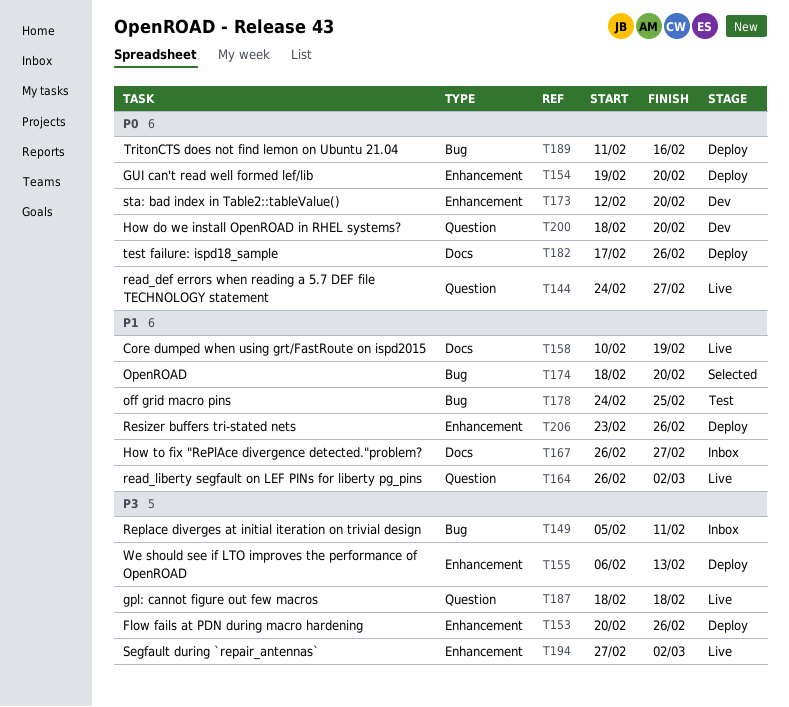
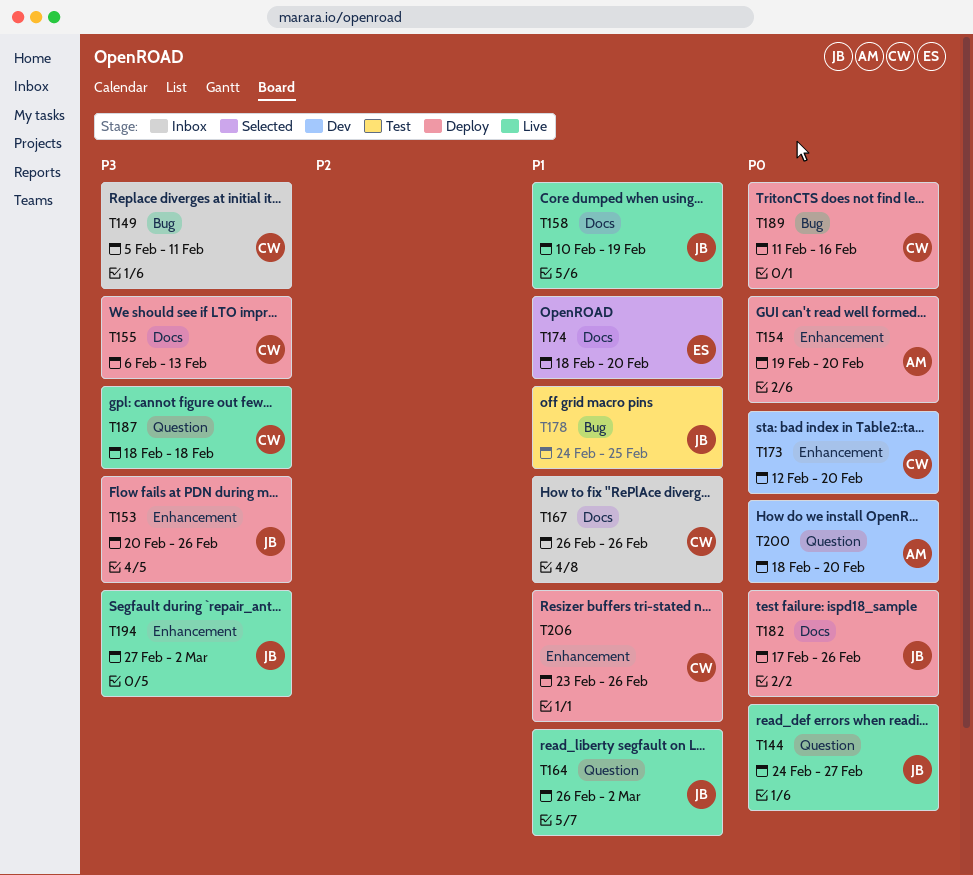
T155, label: Enhancement -> Docs
T167, due: Feb 27 -> Feb 26
T174, label: Bug -> Docs

